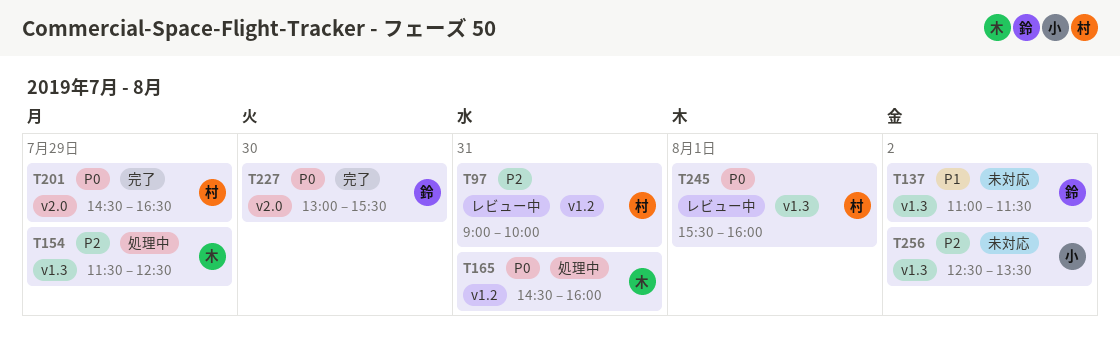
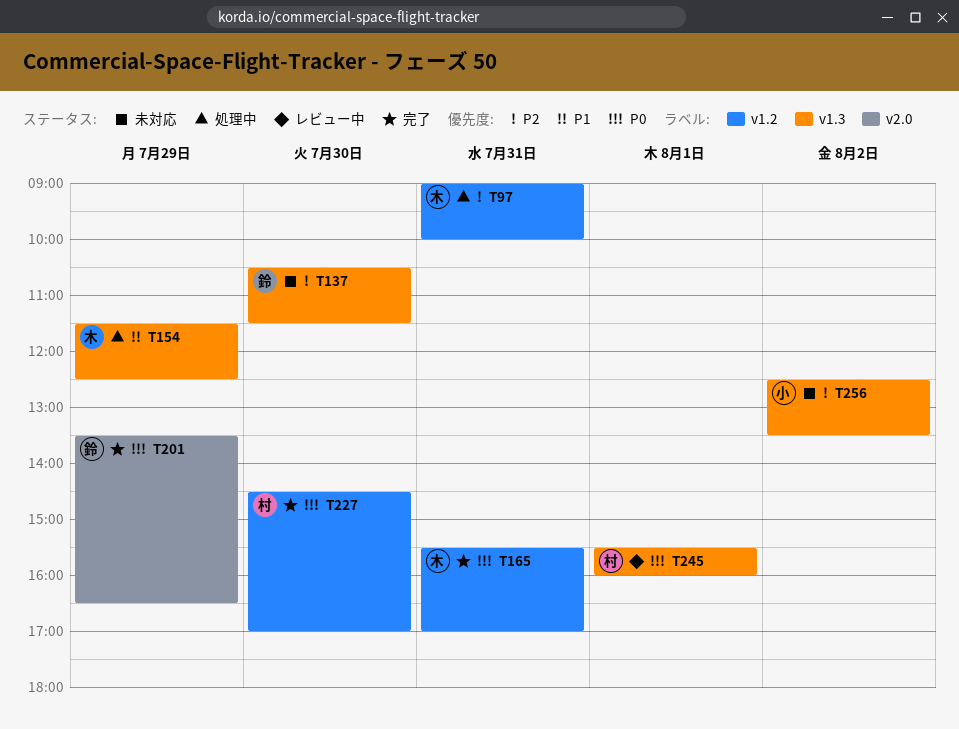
T97, status: レビュー中 -> 処理中
T97, owner: 村 -> 木
T137, priority: P1 -> P2
T137, day: Aug 2 -> Jul 30
T137, begins: 11:00 -> 10:30
T154, priority: P2 -> P1
T165, status: 処理中 -> 完了
T165, begins: 14:30 -> 15:30
T165, ends: 16:00 -> 17:00
T201, owner: 村 -> 鈴
T201, begins: 14:30 -> 13:30
T227, owner: 鈴 -> 村
T227, label: v2.0 -> v1.2
T227, begins: 13:00 -> 14:30
T227, ends: 15:30 -> 17:00

